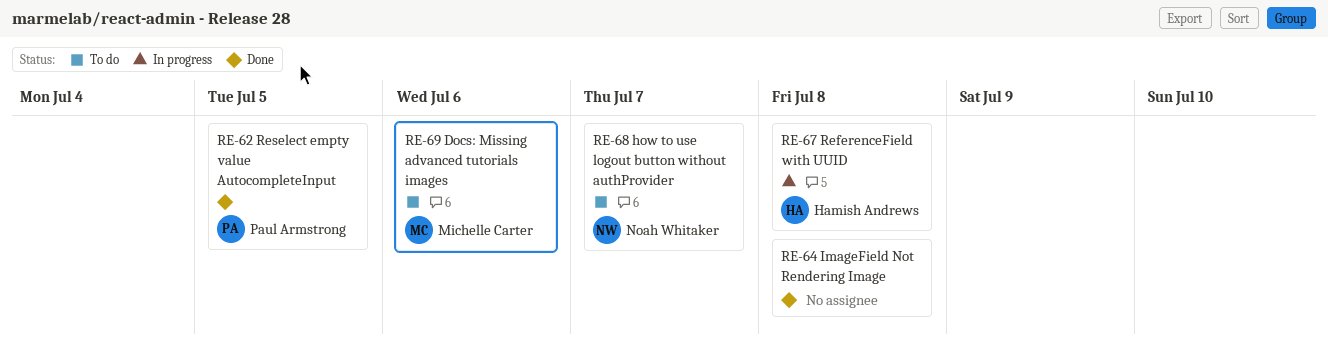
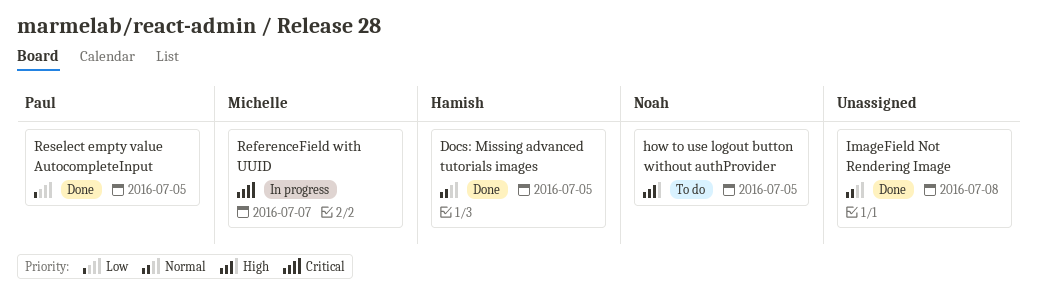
Docs: Missing advanced tutorials images, status: To do -> Done
Docs: Missing advanced tutorials images, owner: Michelle Carter -> Hamish Andrews
Docs: Missing advanced tutorials images, due: Jul 6 -> Jul 5
how to use logout button without authProvider, due: Jul 7 -> Jul 5
ReferenceField with UUID, owner: Hamish Andrews -> Michelle Carter
ReferenceField with UUID, due: Jul 8 -> Jul 7

